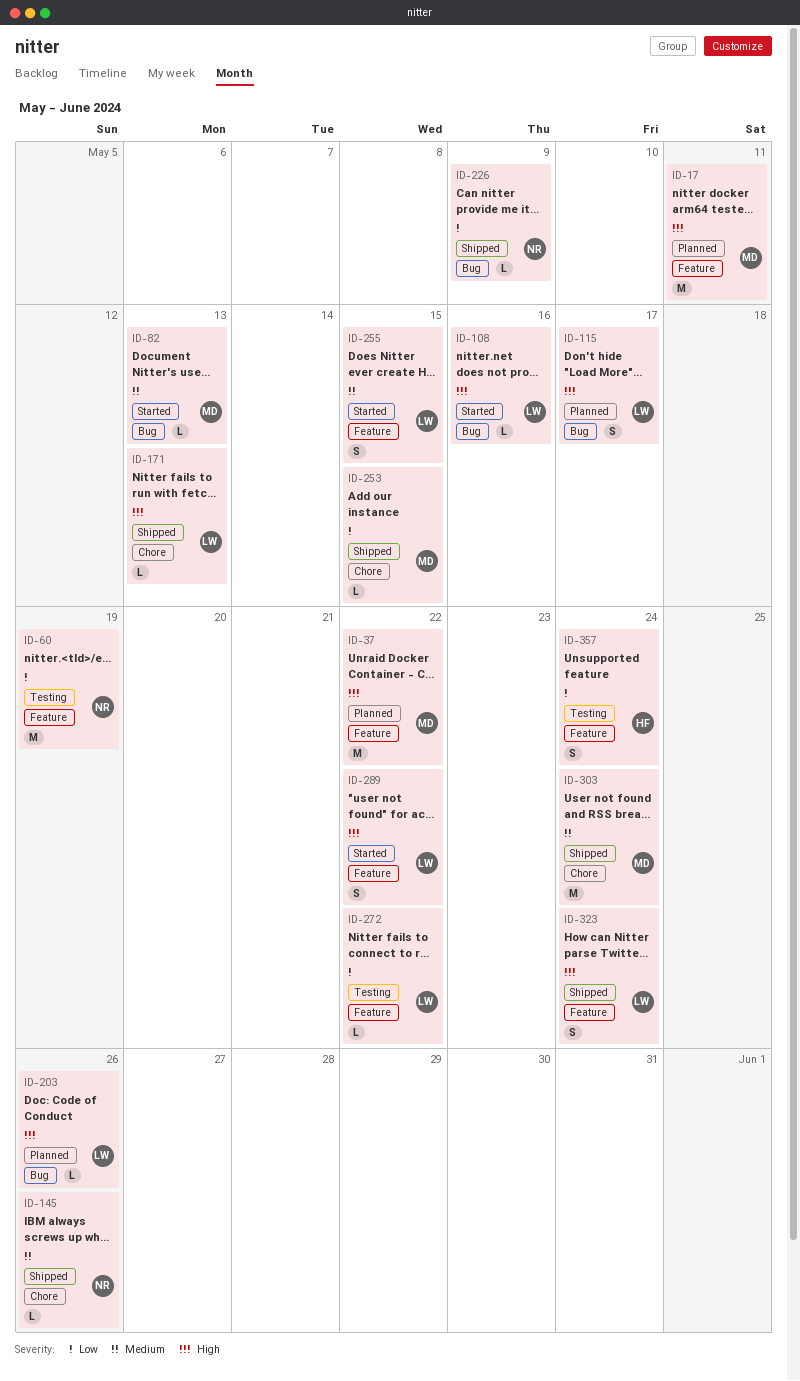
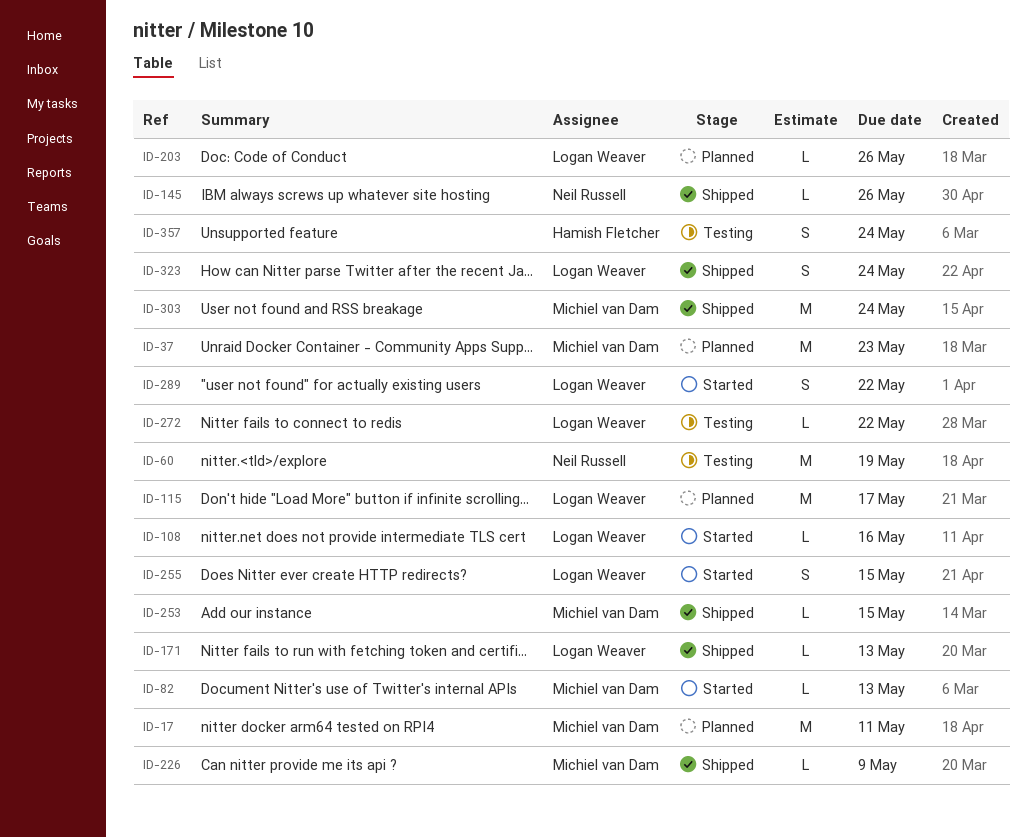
ID-37, due: May 22 -> May 23
ID-115, estimate: S -> M
ID-226, owner: Neil Russell -> Michiel van Dam

